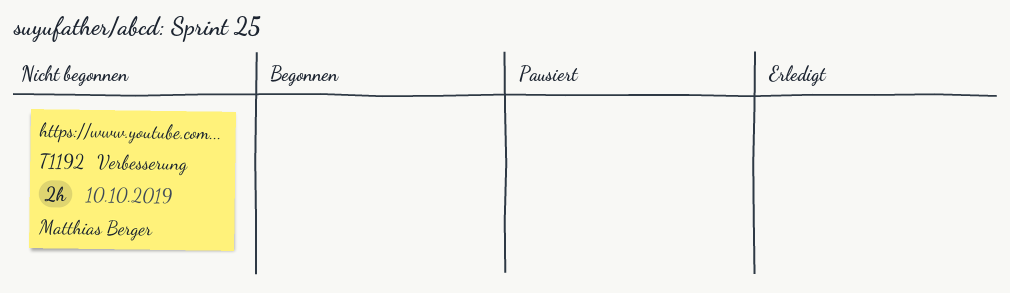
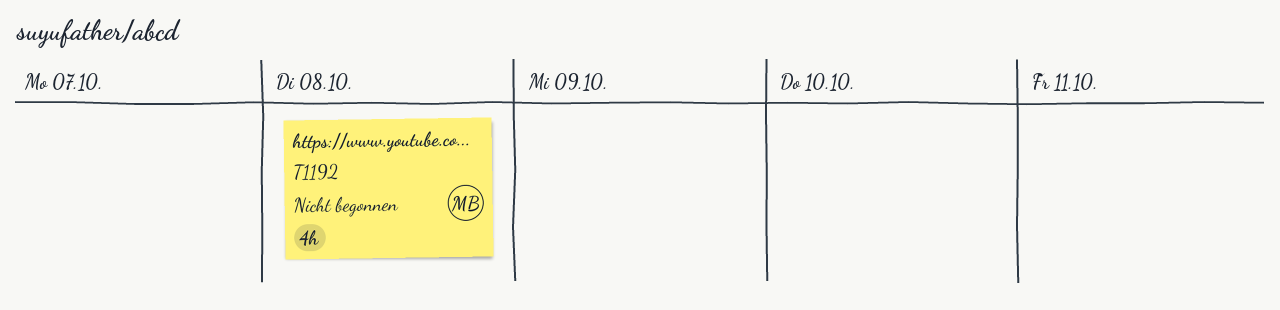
T1192, estimate: 2h -> 4h
T1192, due: Oct 10 -> Oct 8

